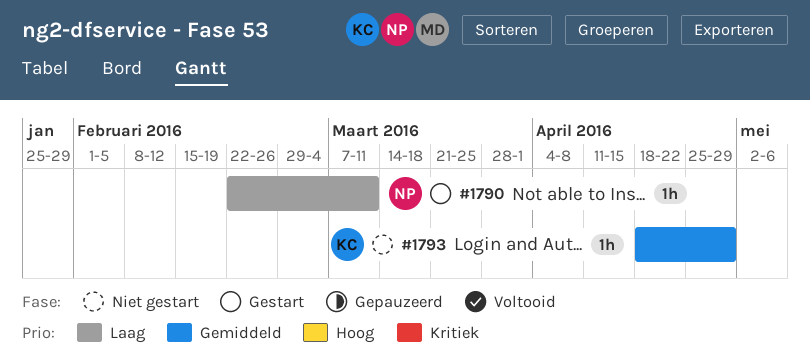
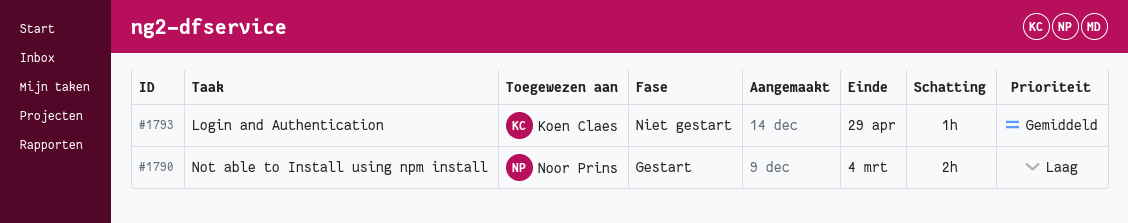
#1790, estimate: 1h -> 2h
#1790, due: Mar 11 -> Mar 4

